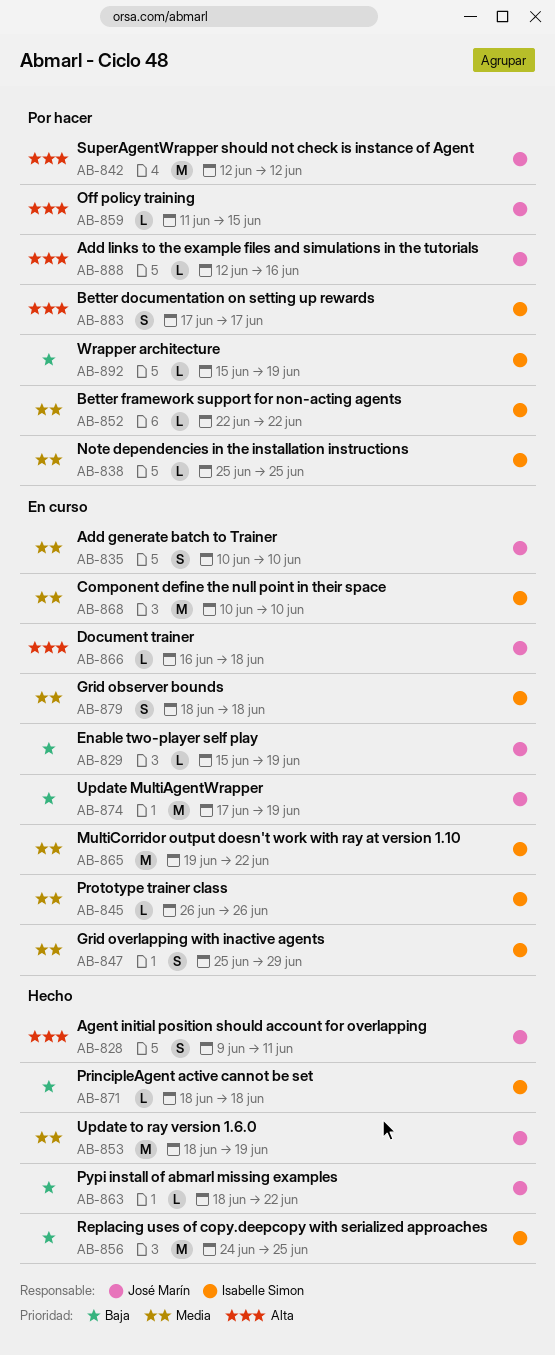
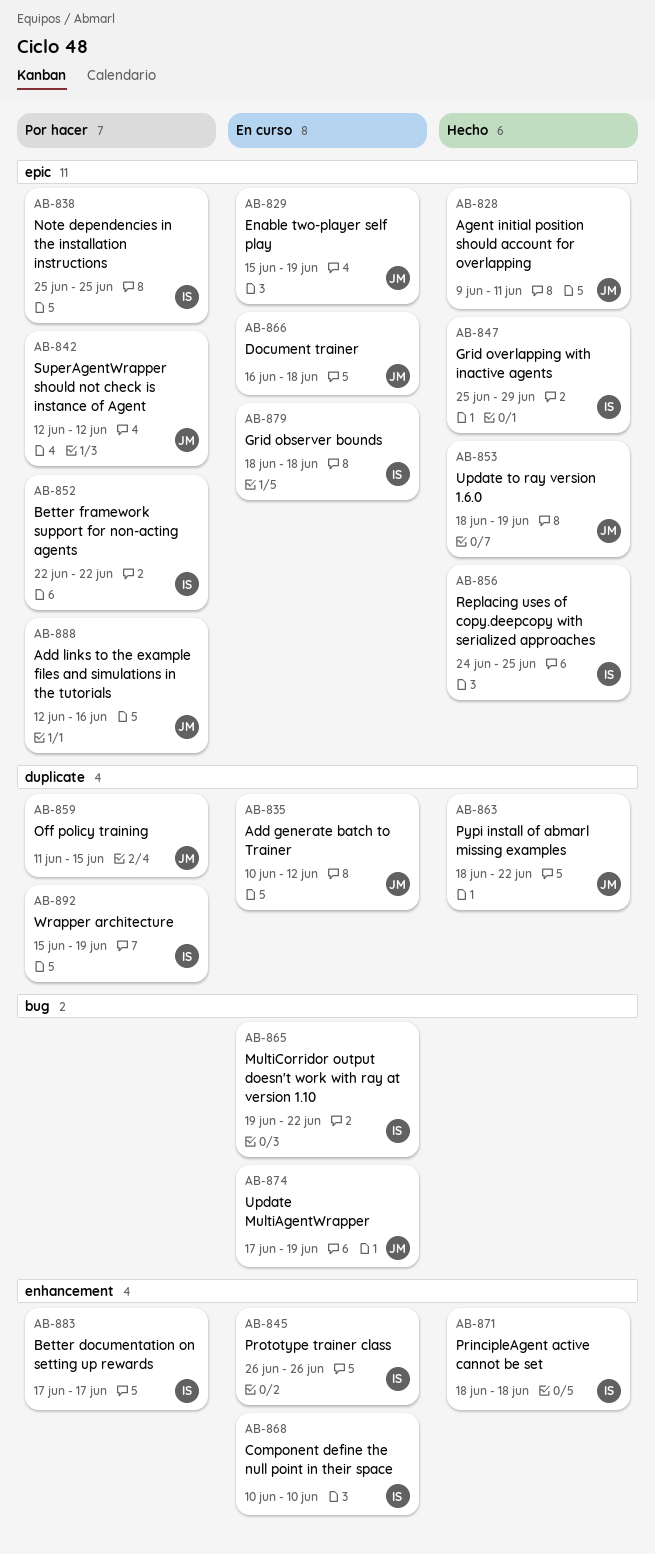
AB-835, due: Jun 10 -> Jun 12
AB-847, status: En curso -> Hecho

